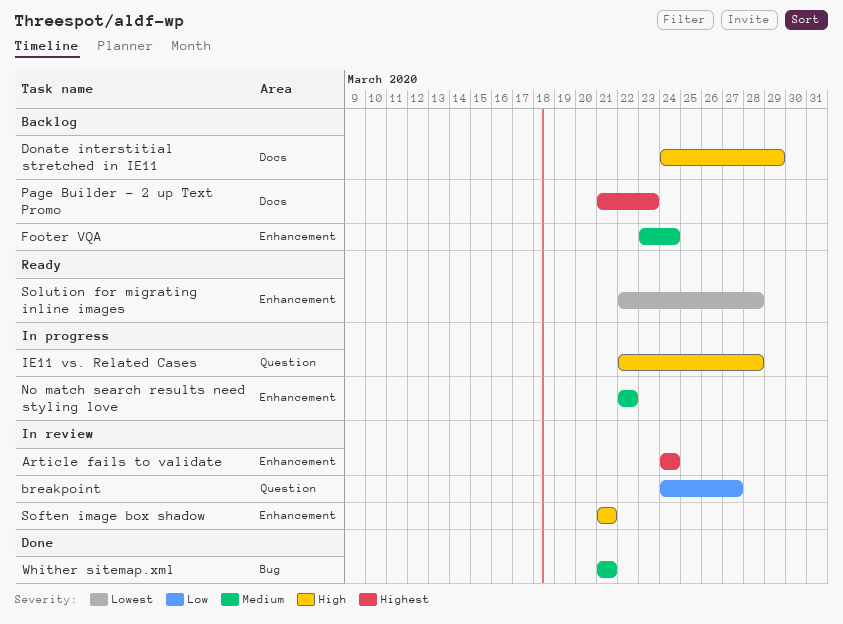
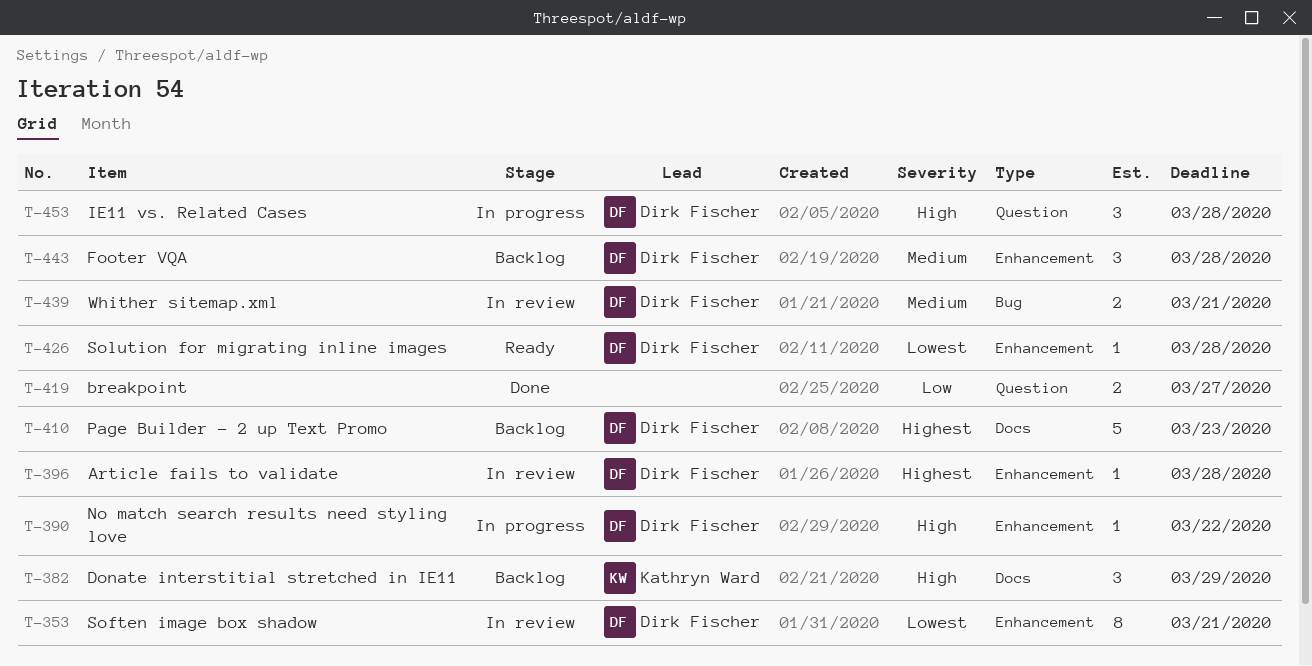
Article fails to validate, due: Mar 24 -> Mar 28
breakpoint, status: In review -> Done
Footer VQA, due: Mar 24 -> Mar 28
No match search results need styling love, priority: Medium -> High
Soften image box shadow, priority: High -> Lowest
Whither sitemap.xml, status: Done -> In review

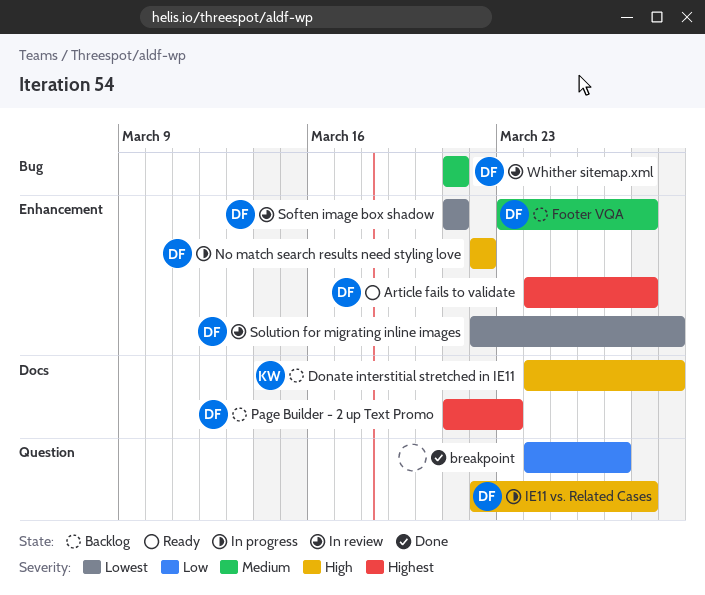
Article fails to validate, status: In review -> Ready
Solution for migrating inline images, status: Ready -> In review
Solution for migrating inline images, due: Mar 28 -> Mar 29

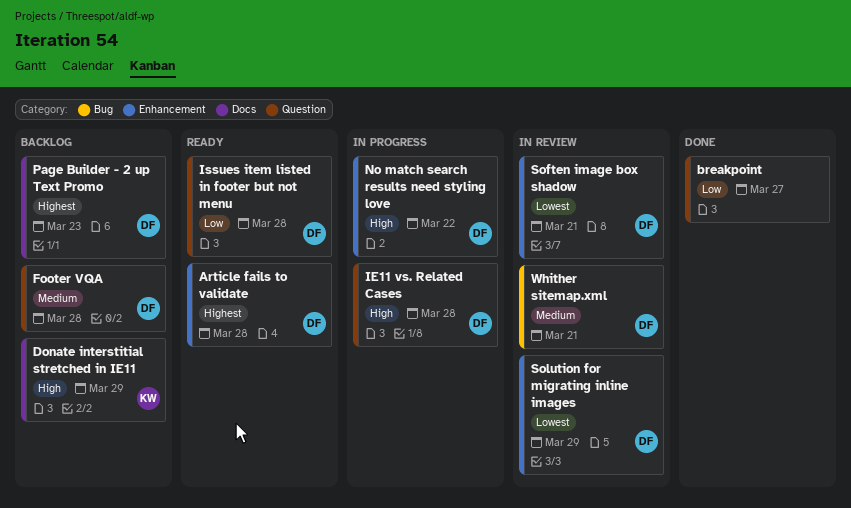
Footer VQA, label: Enhancement -> Question
Issues item listed in footer but not menu: none -> present

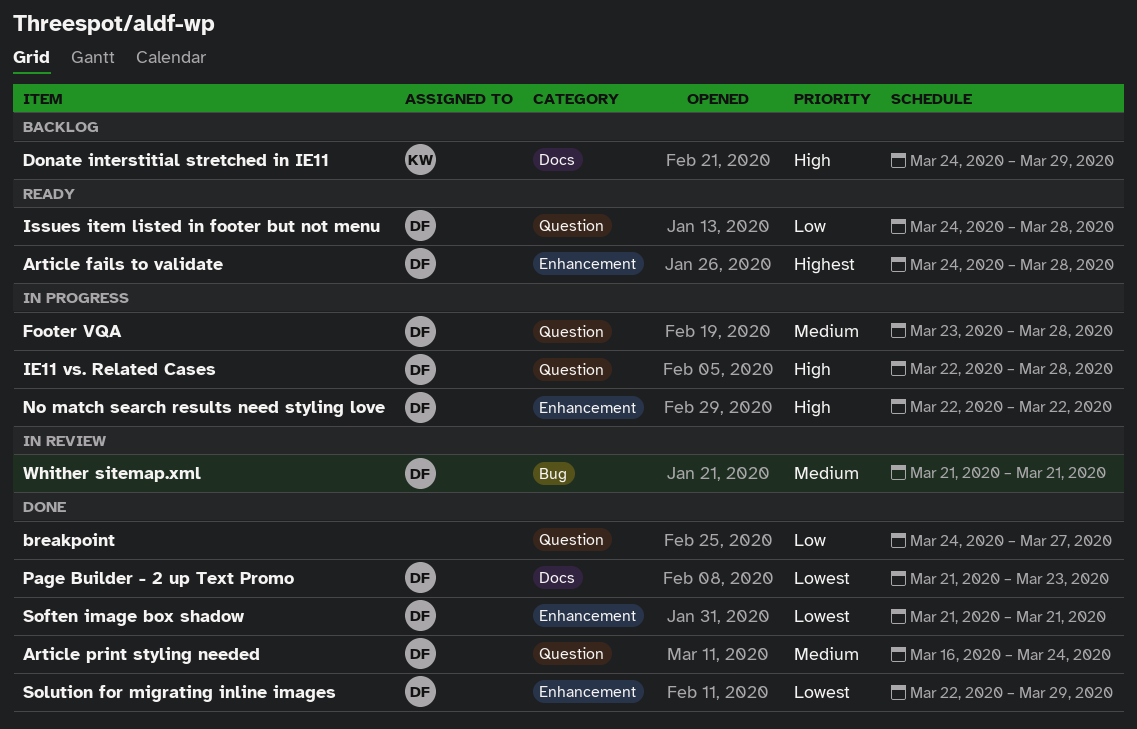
Article print styling needed: none -> present
Footer VQA, status: Backlog -> In progress
Page Builder - 2 up Text Promo, status: Backlog -> Done
Page Builder - 2 up Text Promo, priority: Highest -> Lowest
Soften image box shadow, status: In review -> Done
Solution for migrating inline images, status: In review -> Done

